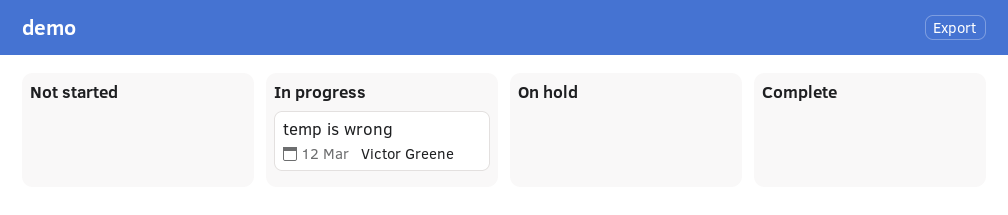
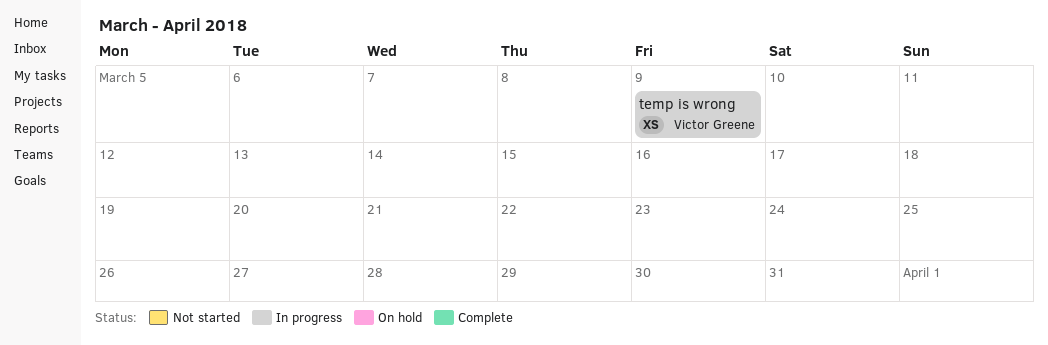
temp is wrong, due: Mar 12 -> Mar 9

